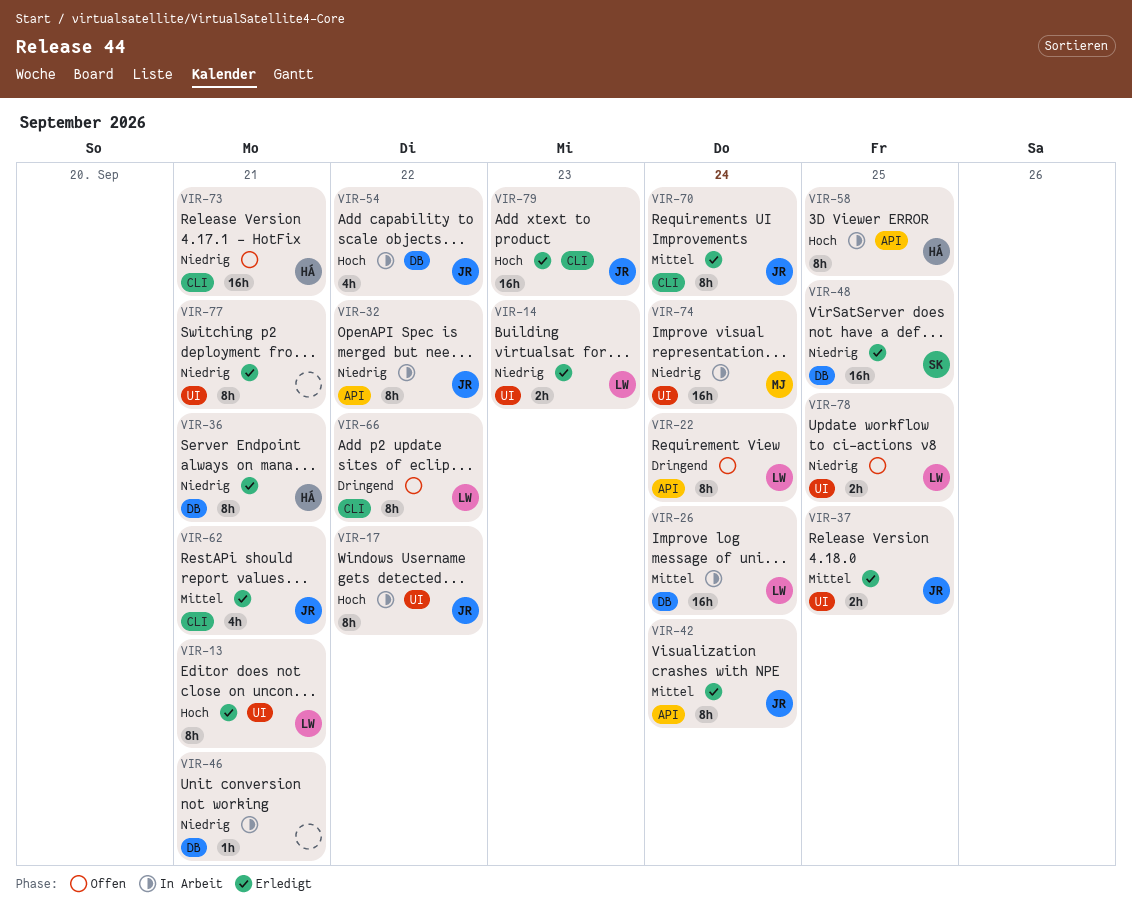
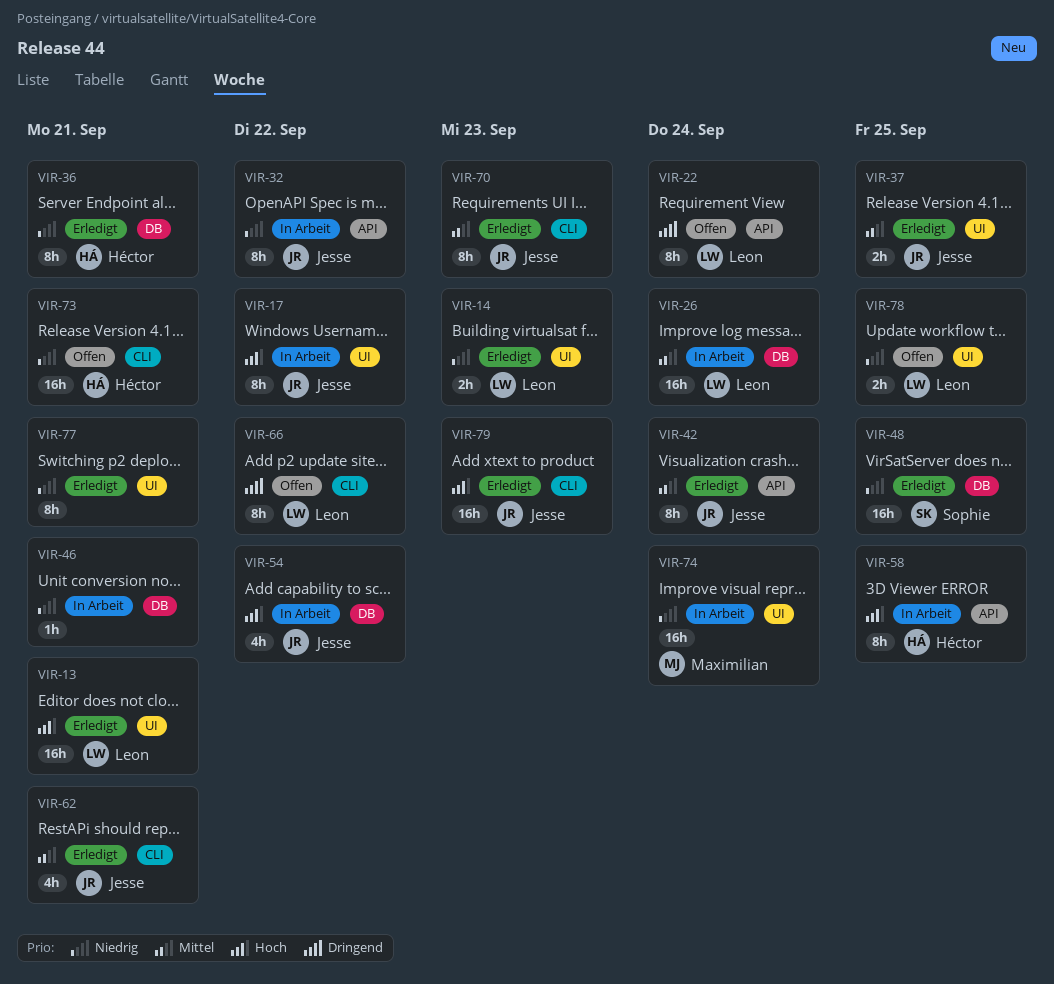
VIR-13, estimate: 8h -> 16h
VIR-70, due: Sep 24 -> Sep 23

